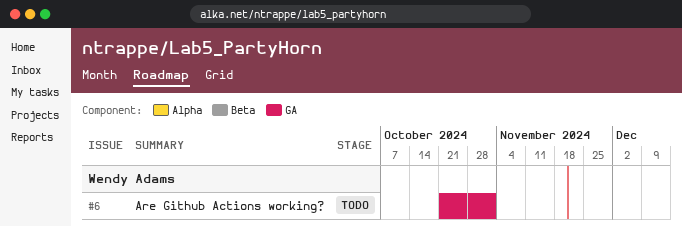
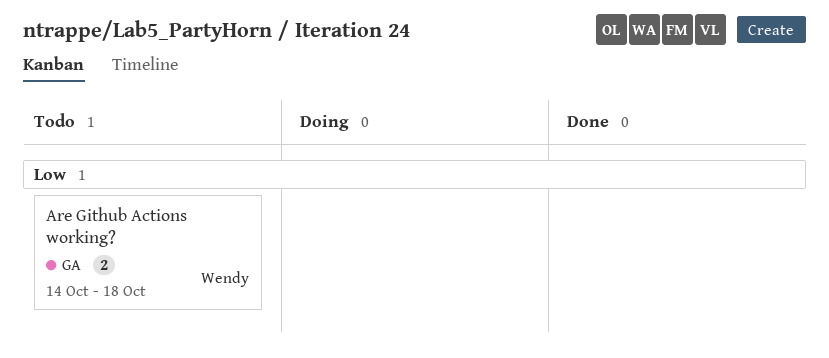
Are Github Actions working?, start: Oct 21 -> Oct 14
Are Github Actions working?, due: Nov 1 -> Oct 18

